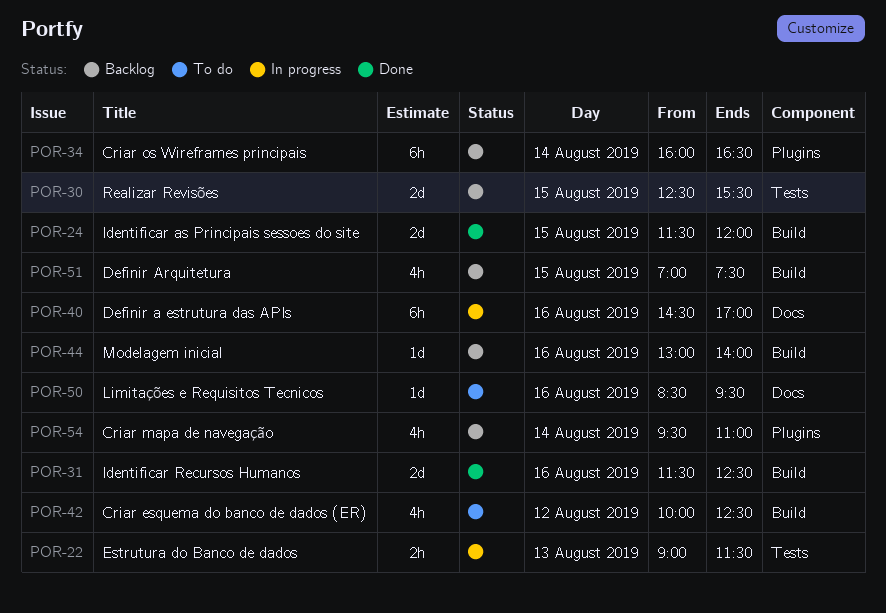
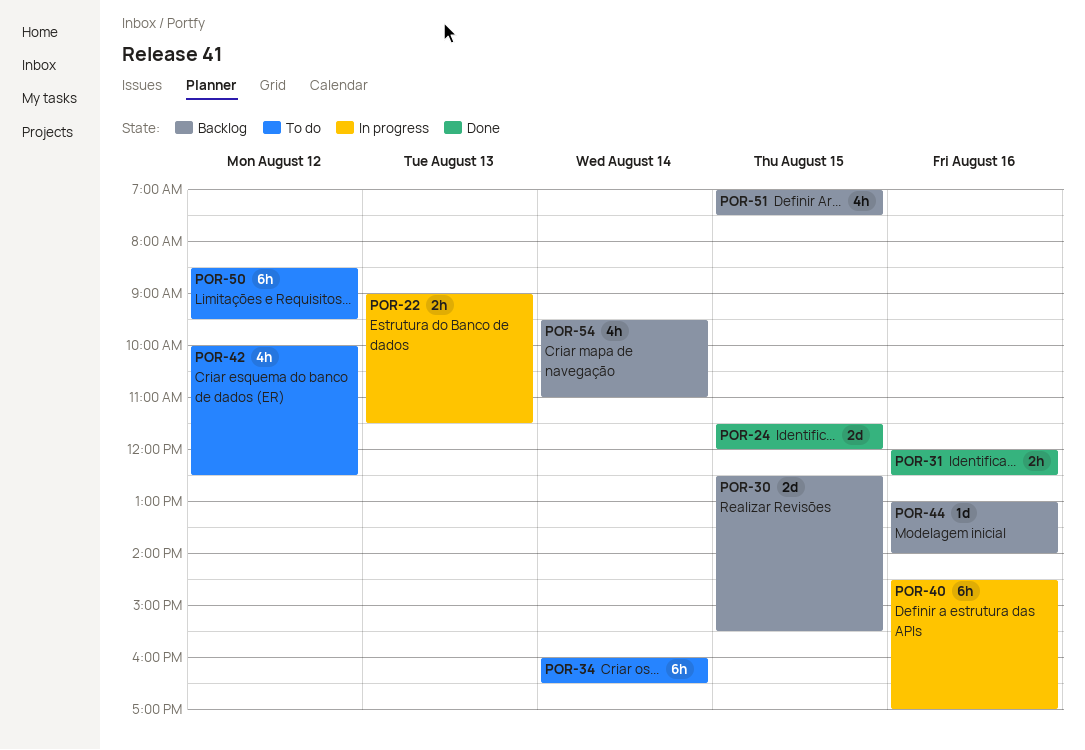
POR-31, estimate: 2d -> 2h
POR-31, begins: 11:30 -> 12:00
POR-34, status: Backlog -> To do
POR-50, estimate: 1d -> 6h
POR-50, day: Aug 16 -> Aug 12

